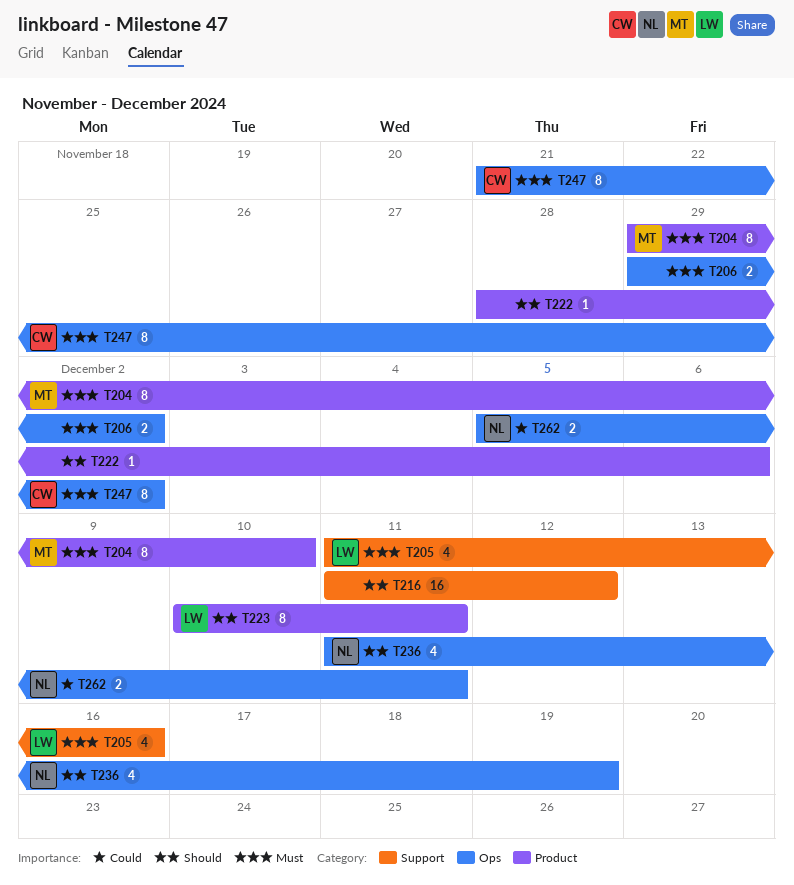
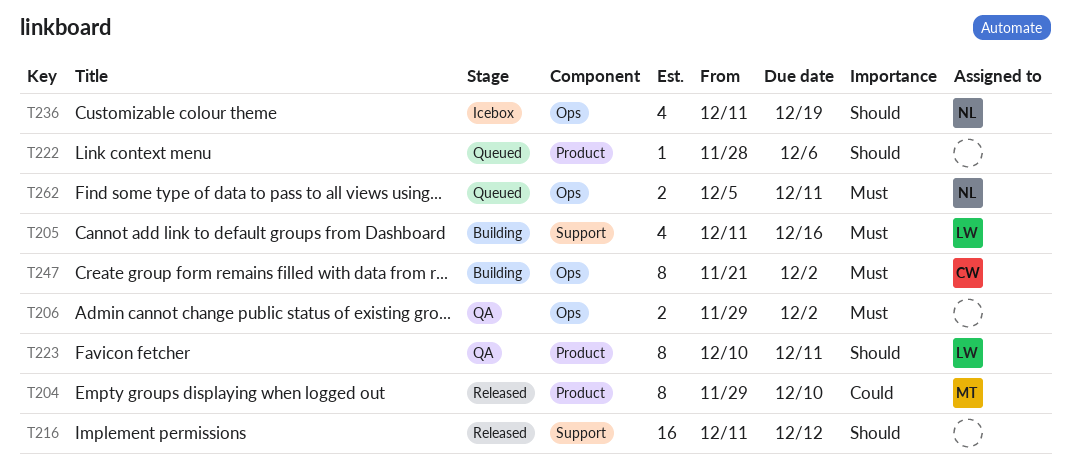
T204, priority: Must -> Could
T262, priority: Could -> Must

